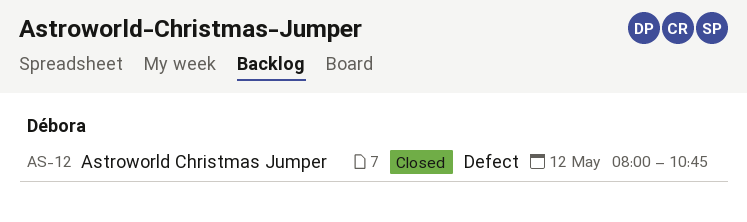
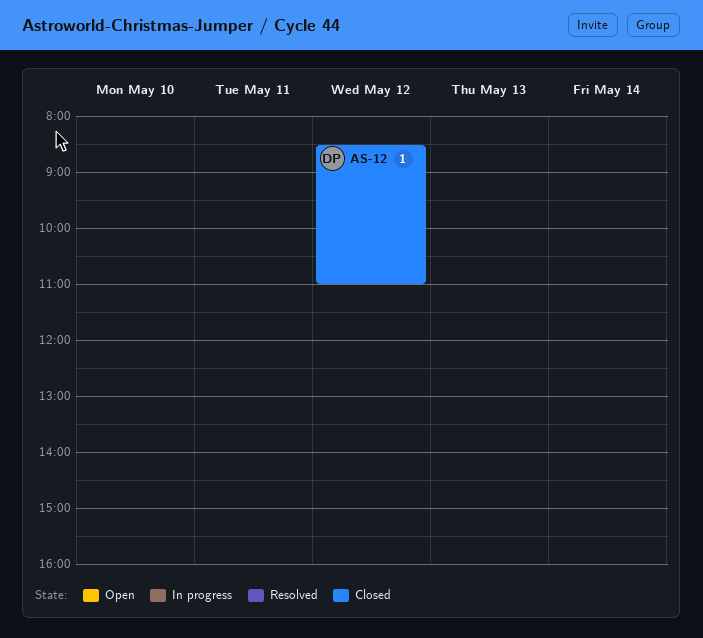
AS-12, begins: 08:00 -> 08:30
AS-12, ends: 10:45 -> 11:00

